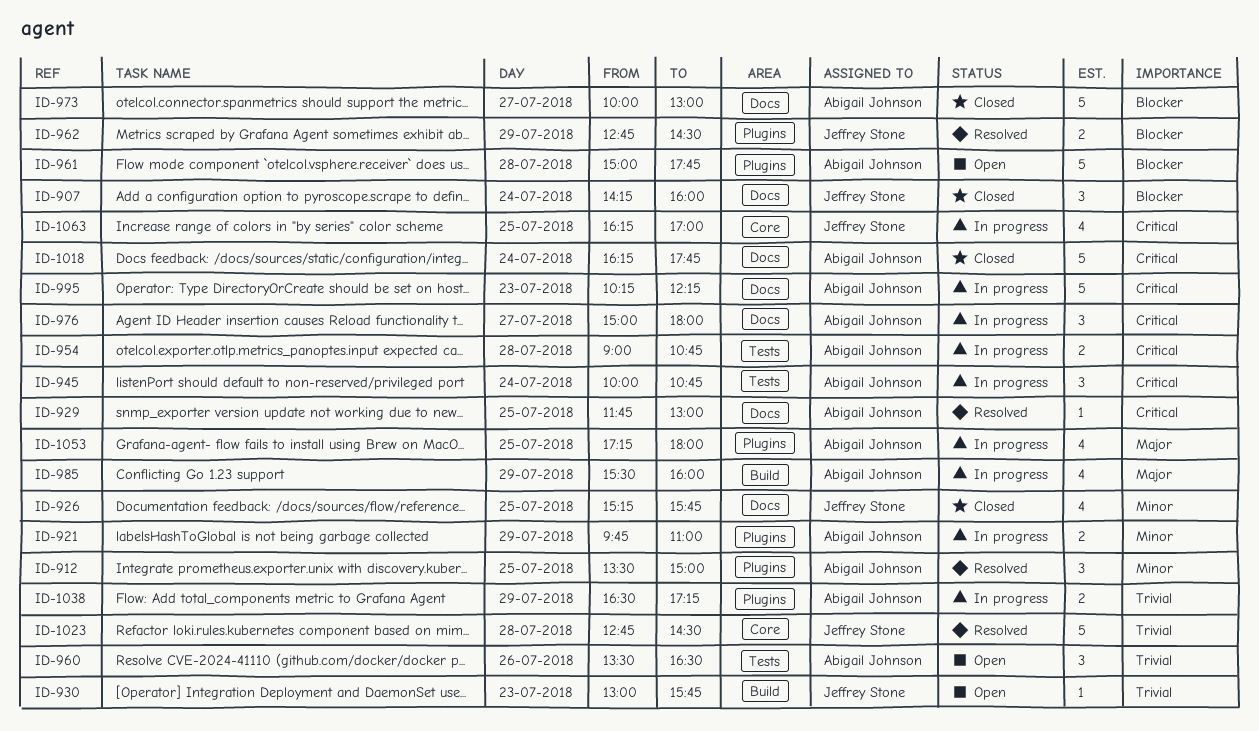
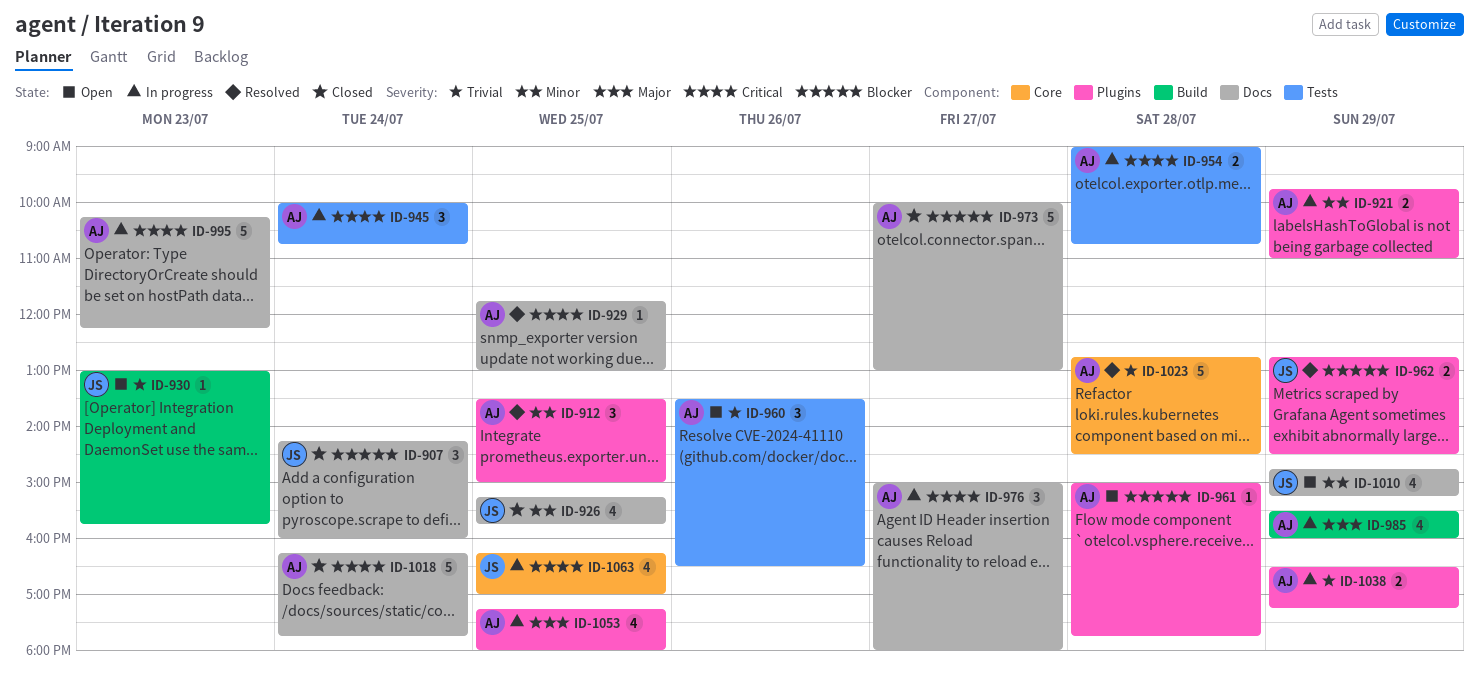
ID-961, estimate: 5 -> 1
ID-1010: none -> present
ID-1023, owner: Jeffrey Stone -> Abigail Johnson

